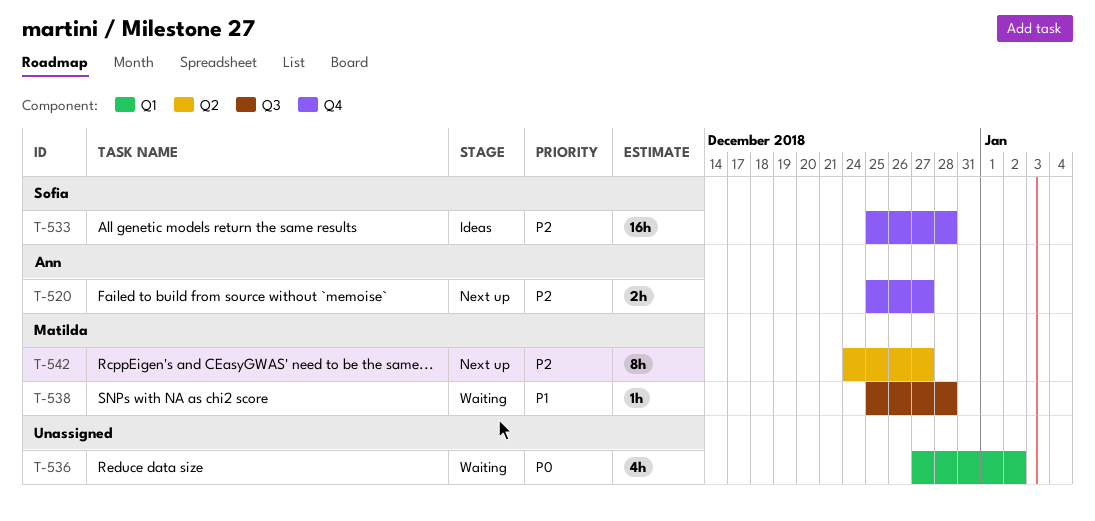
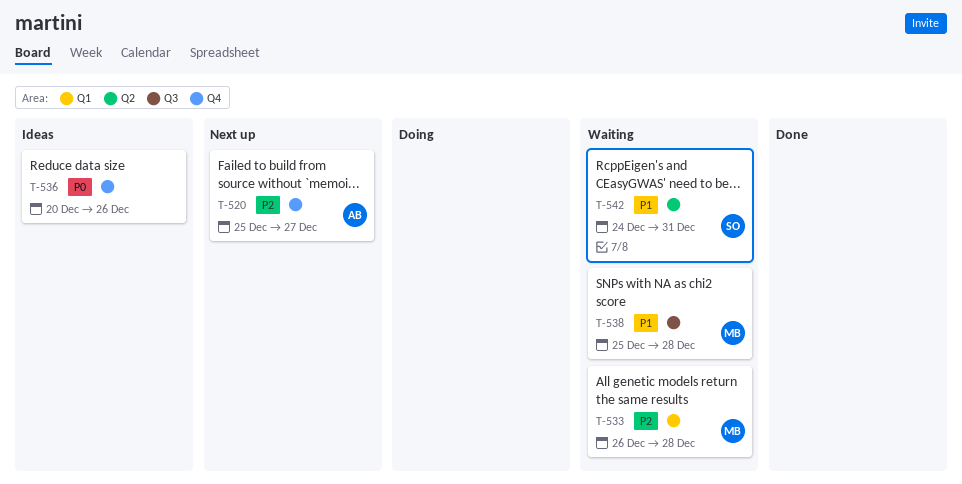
T-533, status: Ideas -> Waiting
T-533, owner: Sofia -> Matilda
T-533, label: Q4 -> Q1
T-533, start: Dec 25 -> Dec 26
T-536, status: Waiting -> Ideas
T-536, label: Q1 -> Q4
T-536, start: Dec 27 -> Dec 20
T-536, due: Jan 2 -> Dec 26
T-542, status: Next up -> Waiting
T-542, owner: Matilda -> Sofia
T-542, priority: P2 -> P1
T-542, due: Dec 27 -> Dec 31

